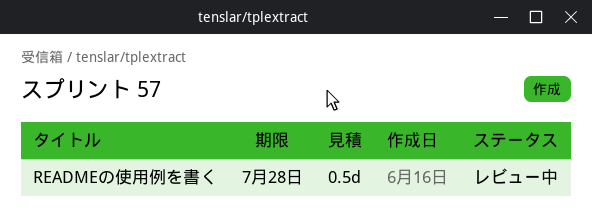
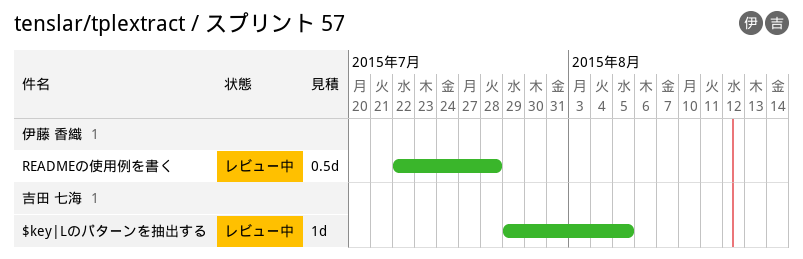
$key|Lのパターンを抽出する: none -> present

